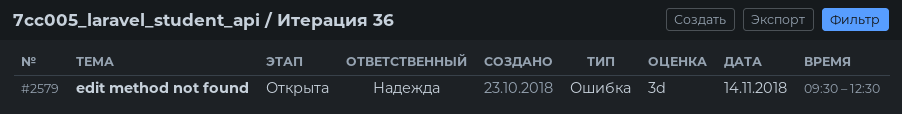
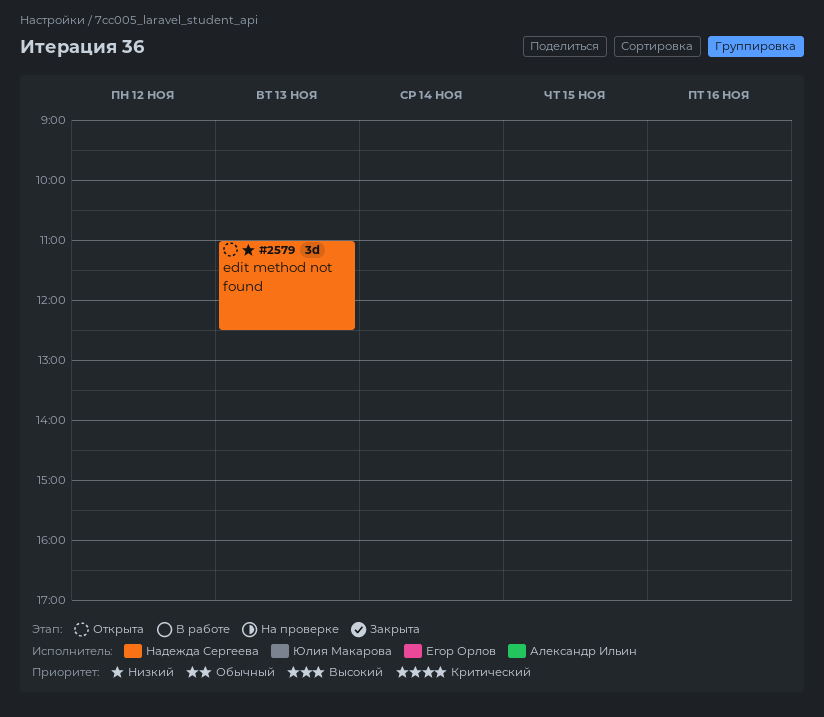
#2579, day: Nov 14 -> Nov 13
#2579, begins: 09:30 -> 11:00

